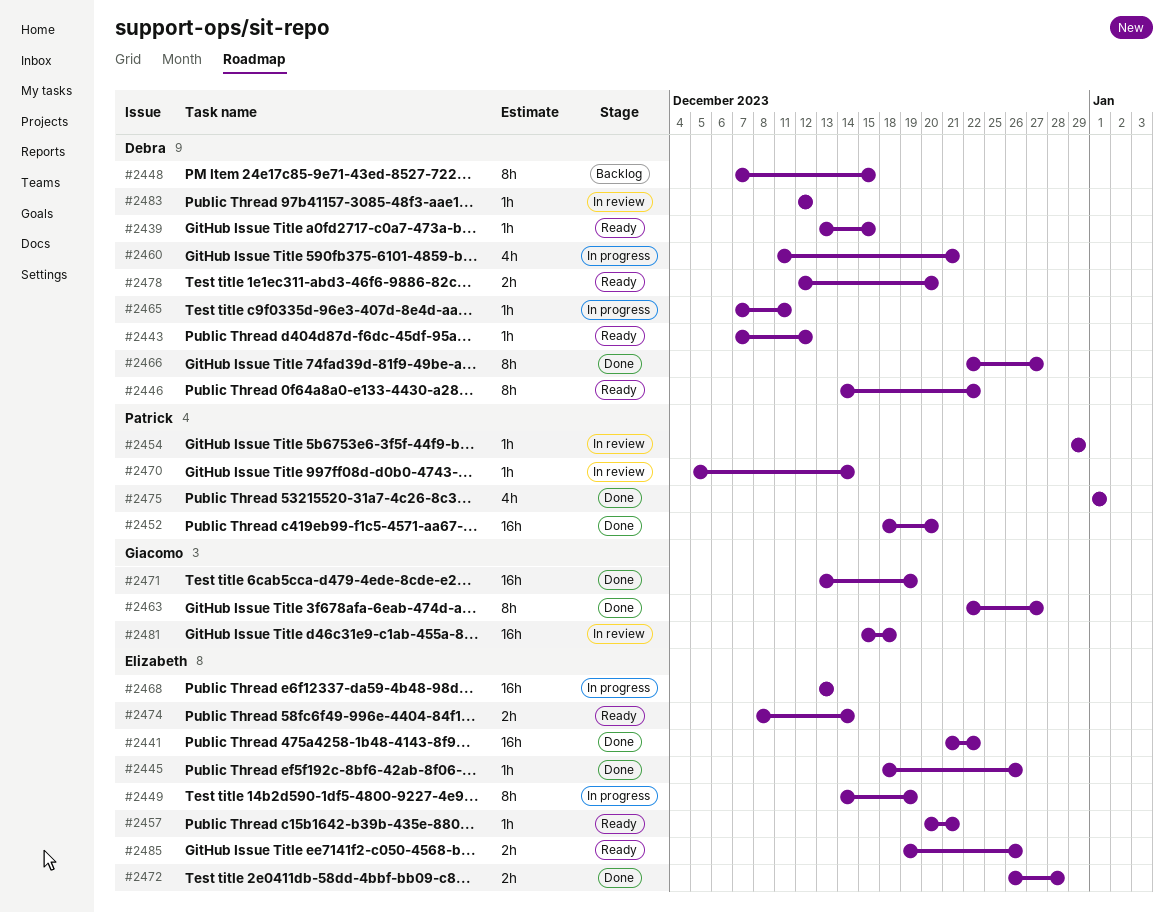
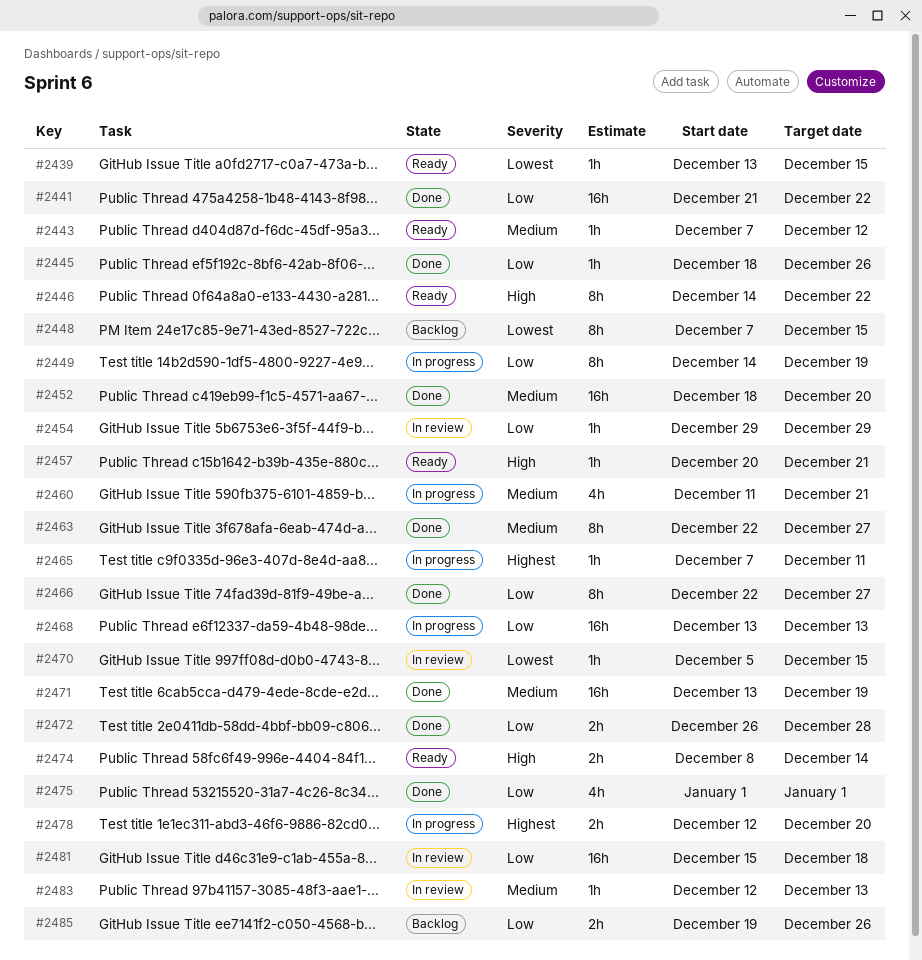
#2470, due: Dec 14 -> Dec 15
#2478, status: Ready -> In progress
#2483, due: Dec 12 -> Dec 13
#2485, status: Ready -> Backlog

